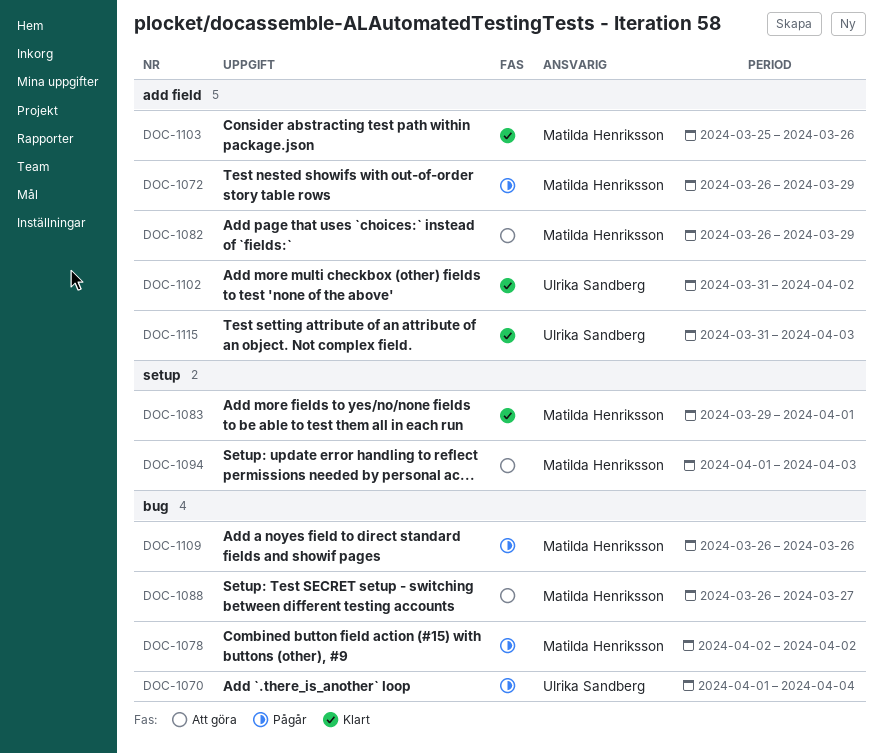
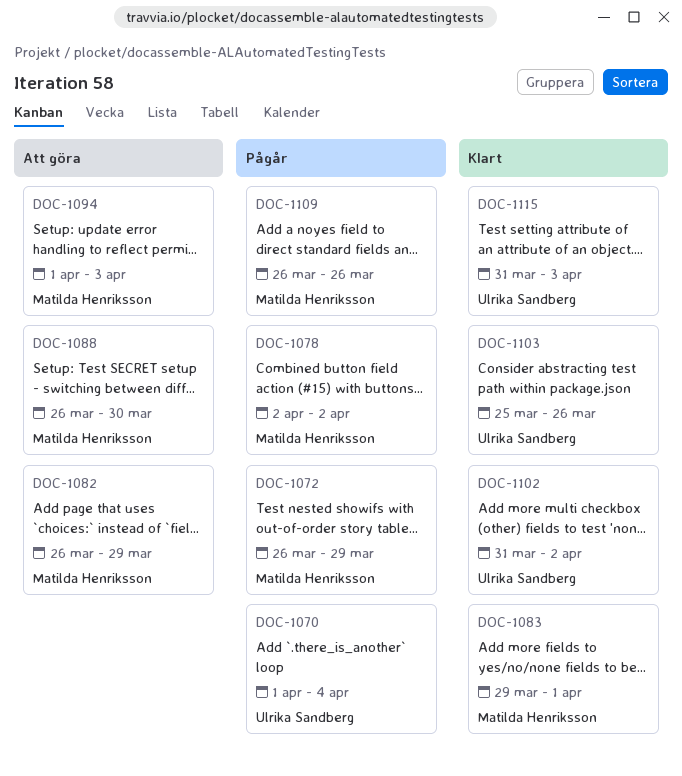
DOC-1088, due: Mar 27 -> Mar 30
DOC-1103, owner: Matilda Henriksson -> Ulrika Sandberg

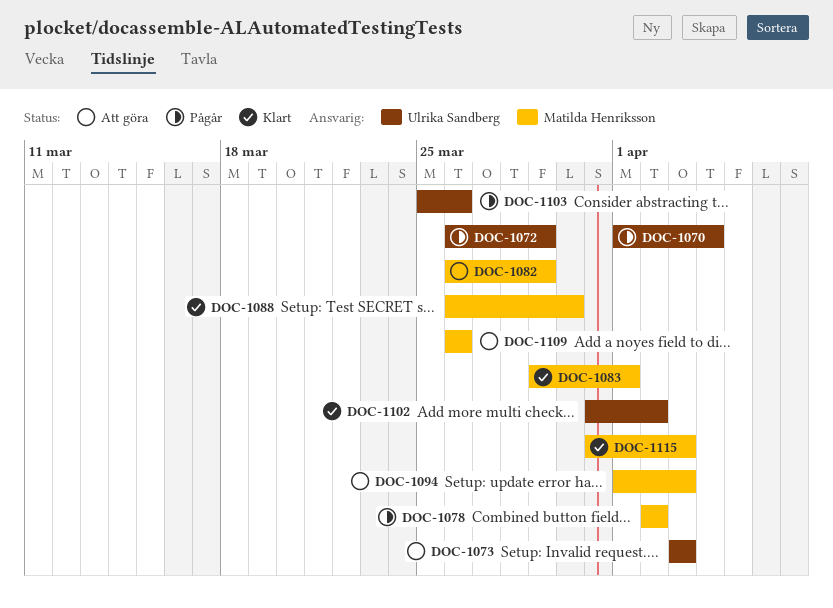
DOC-1072, owner: Matilda Henriksson -> Ulrika Sandberg
DOC-1073: none -> present
DOC-1088, status: Att göra -> Klart
DOC-1103, status: Klart -> Pågår
DOC-1109, status: Pågår -> Att göra
DOC-1115, owner: Ulrika Sandberg -> Matilda Henriksson

